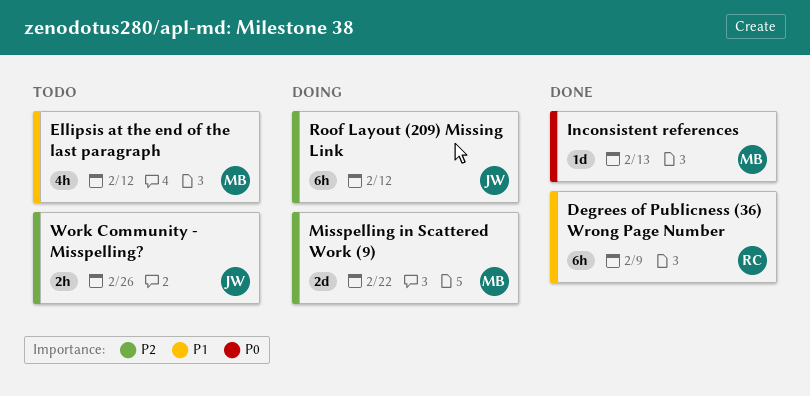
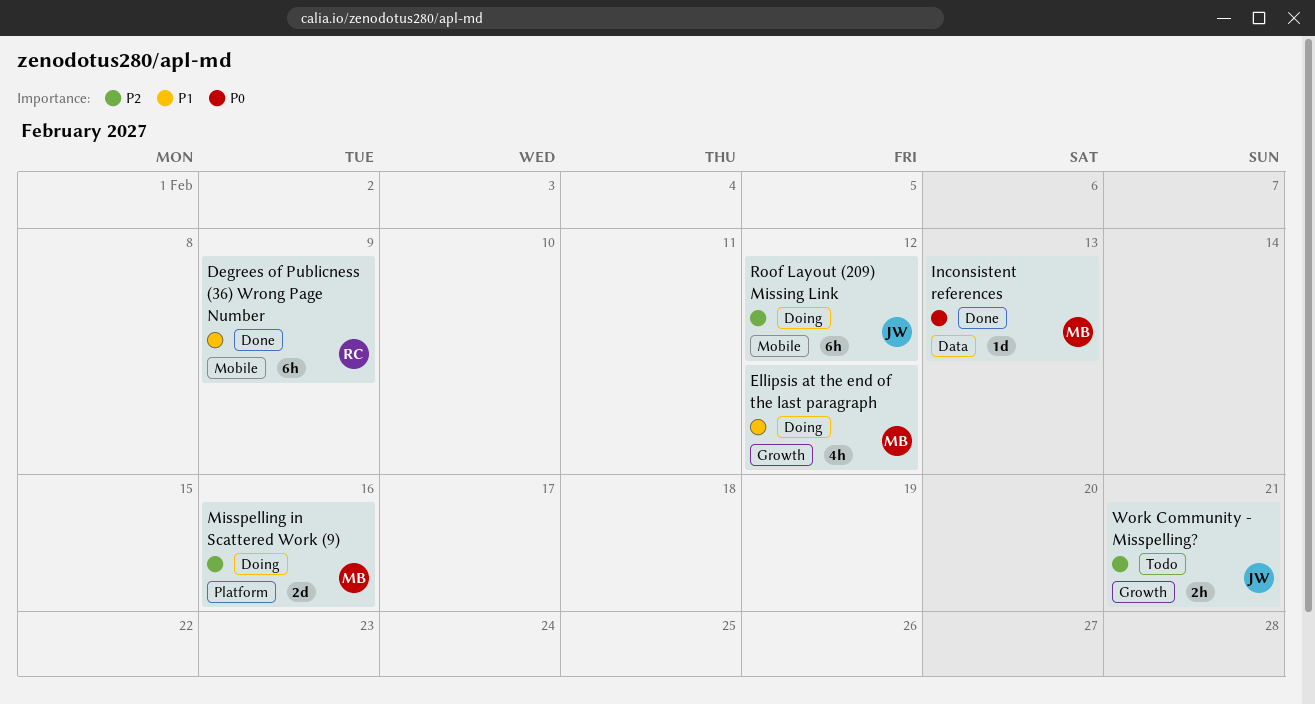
Ellipsis at the end of the last paragraph, status: Todo -> Doing
Misspelling in Scattered Work (9), due: Feb 22 -> Feb 16
Work Community - Misspelling?, due: Feb 26 -> Feb 21

